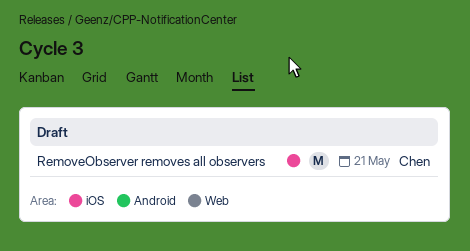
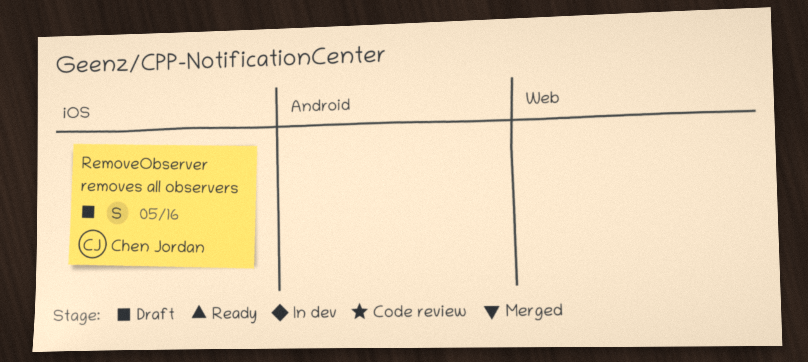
RemoveObserver removes all observers, estimate: M -> S
RemoveObserver removes all observers, due: May 21 -> May 16

